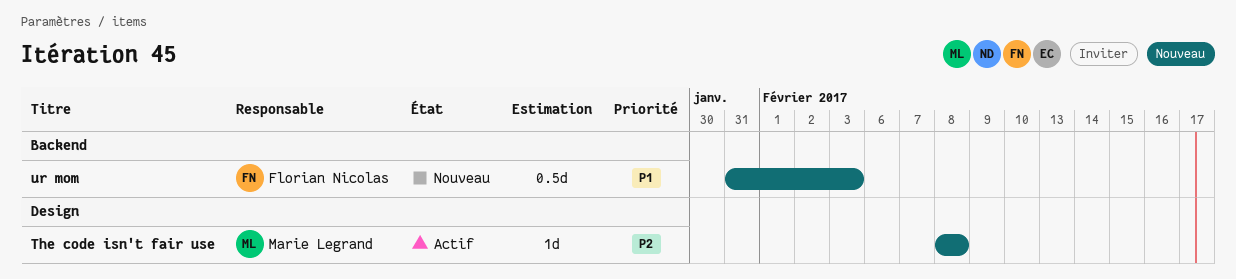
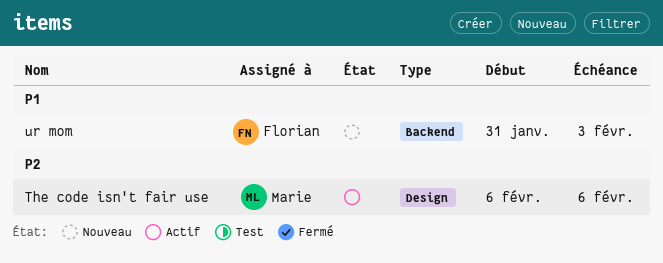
The code isn't fair use, start: Feb 8 -> Feb 6
The code isn't fair use, due: Feb 8 -> Feb 6

